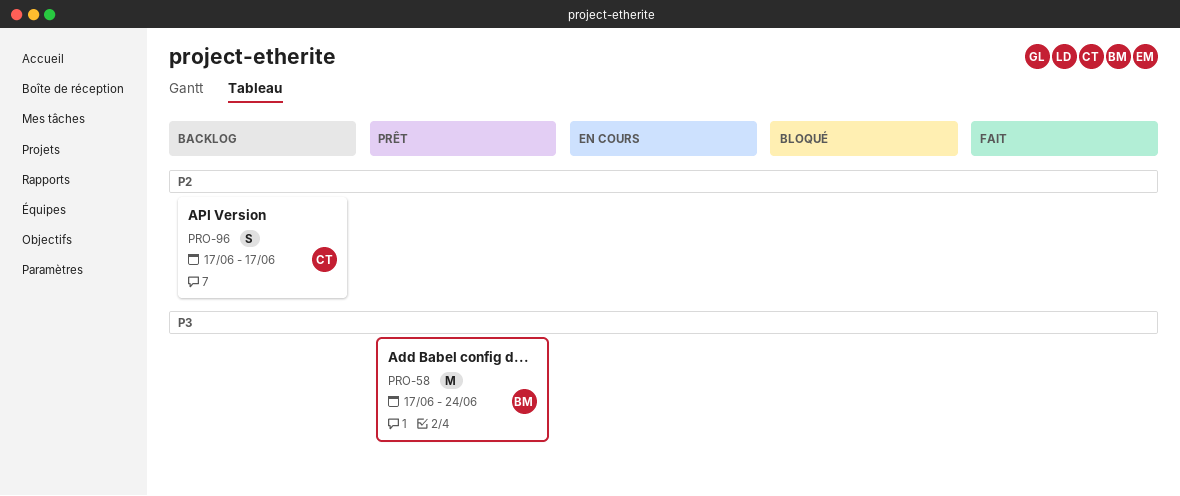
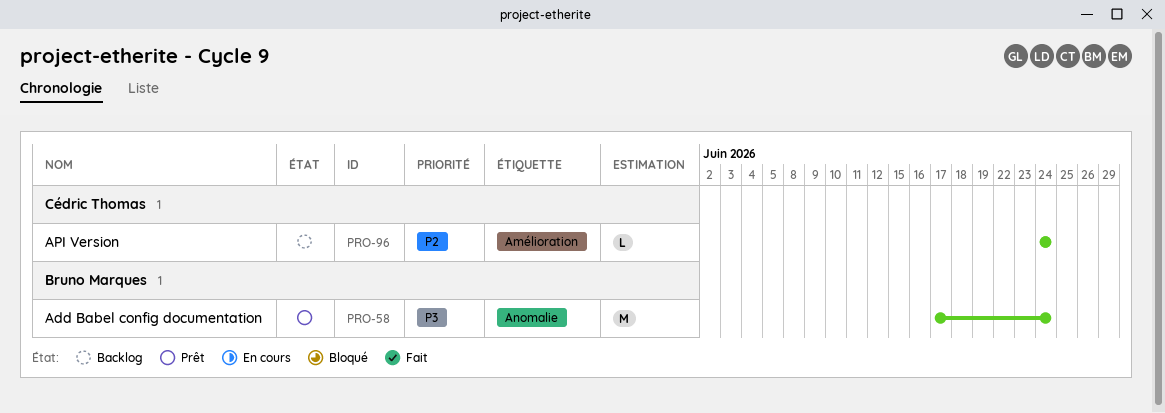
PRO-96, estimate: S -> L
PRO-96, start: Jun 17 -> Jun 24
PRO-96, due: Jun 17 -> Jun 24

